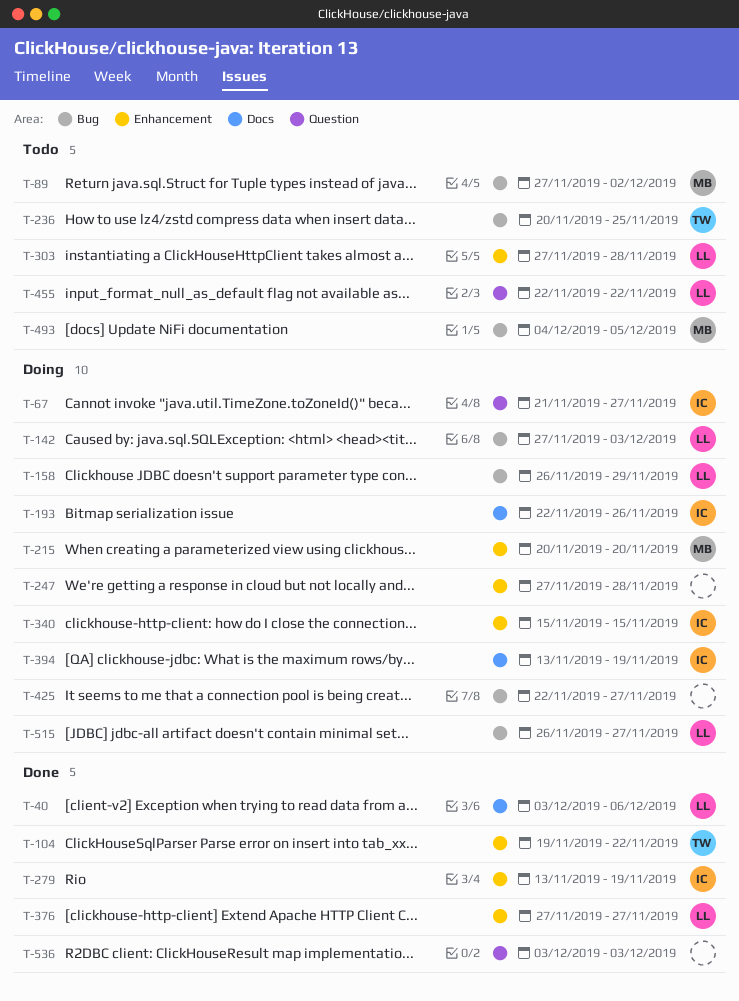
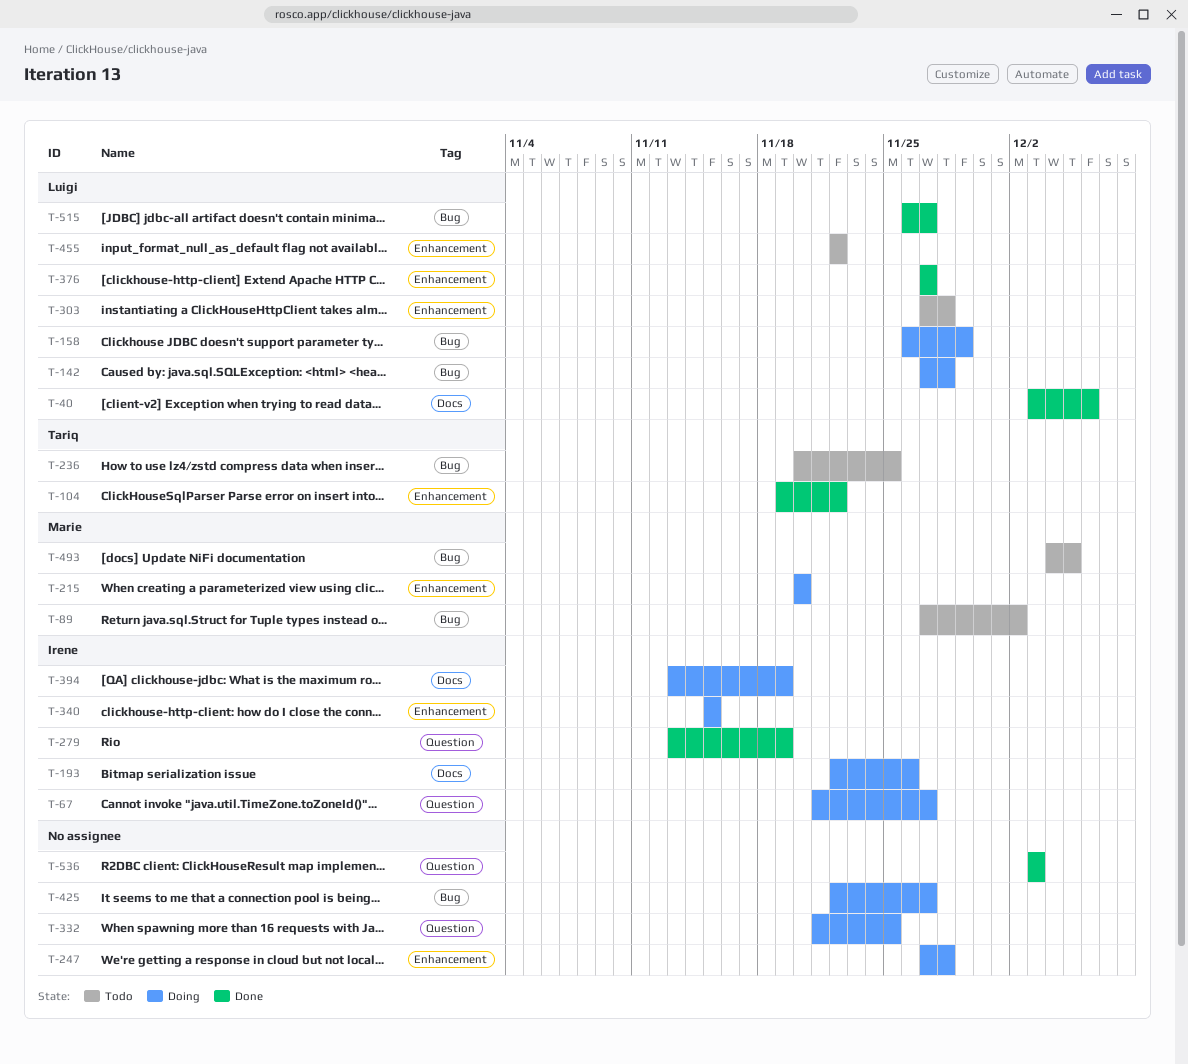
T-142, due: Dec 3 -> Nov 28
T-279, label: Enhancement -> Question
T-332: none -> present
T-455, label: Question -> Enhancement
T-515, status: Doing -> Done

